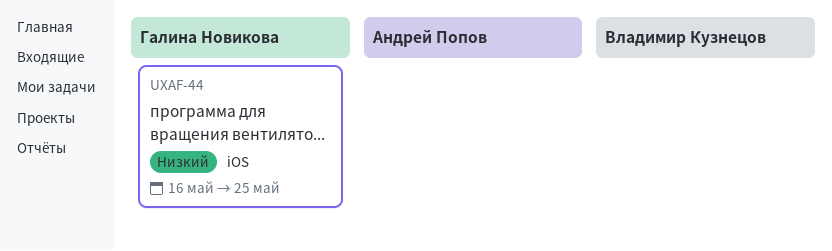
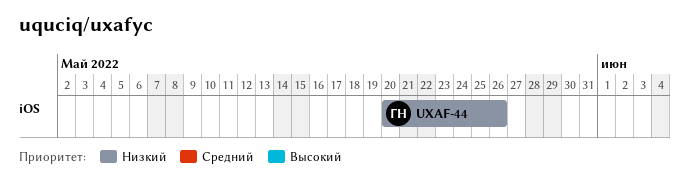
UXAF-44, start: May 16 -> May 20
UXAF-44, due: May 25 -> May 26

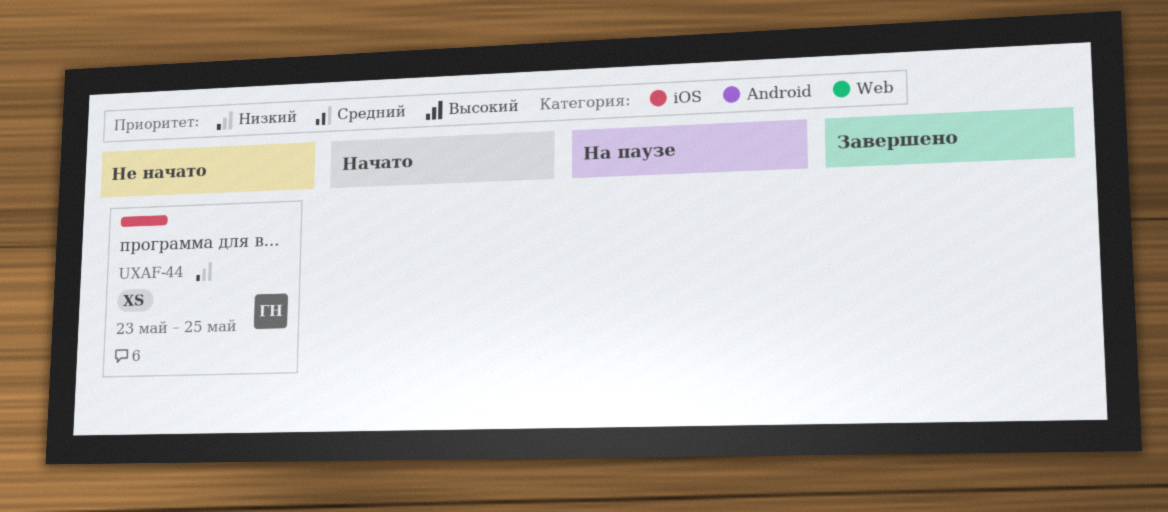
UXAF-44, start: May 20 -> May 23
UXAF-44, due: May 26 -> May 25

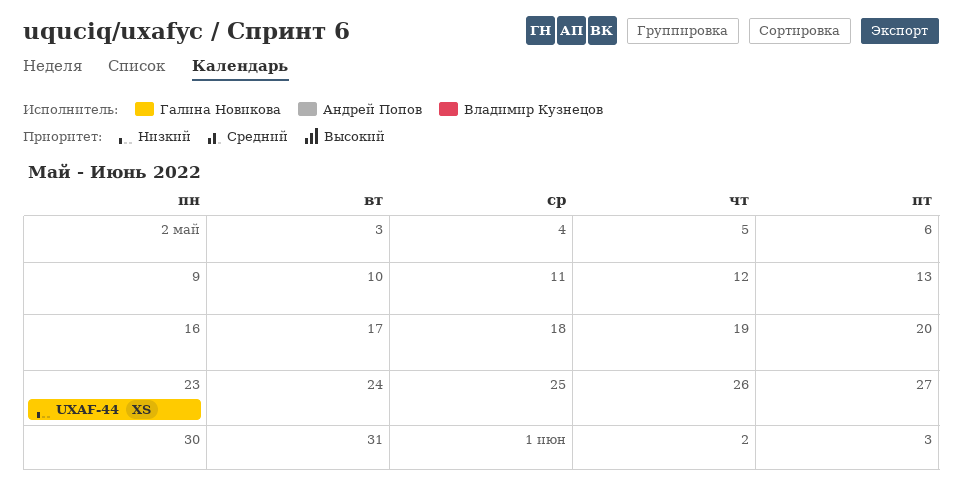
UXAF-44, due: May 25 -> May 23

